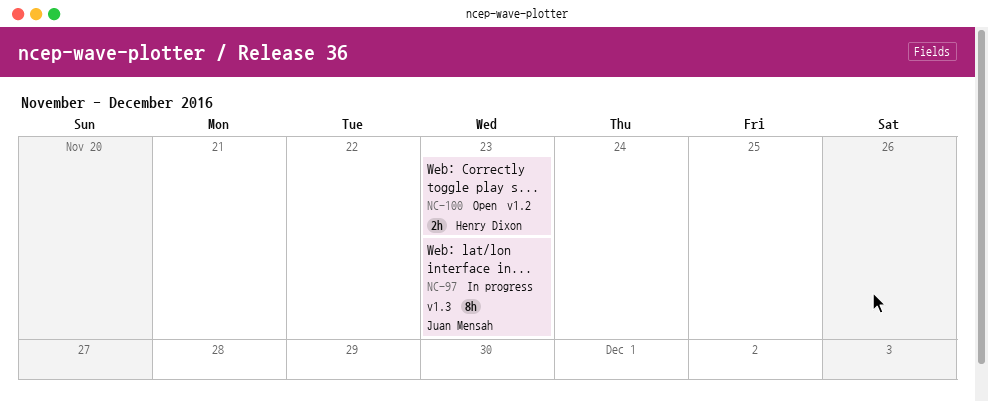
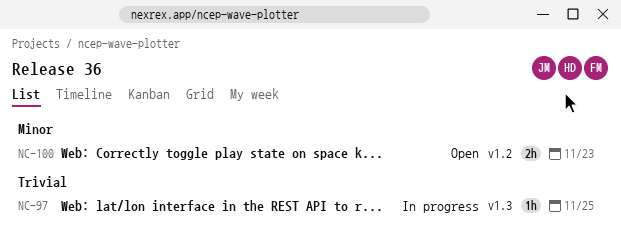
NC-97, estimate: 8h -> 1h
NC-97, due: Nov 23 -> Nov 25

